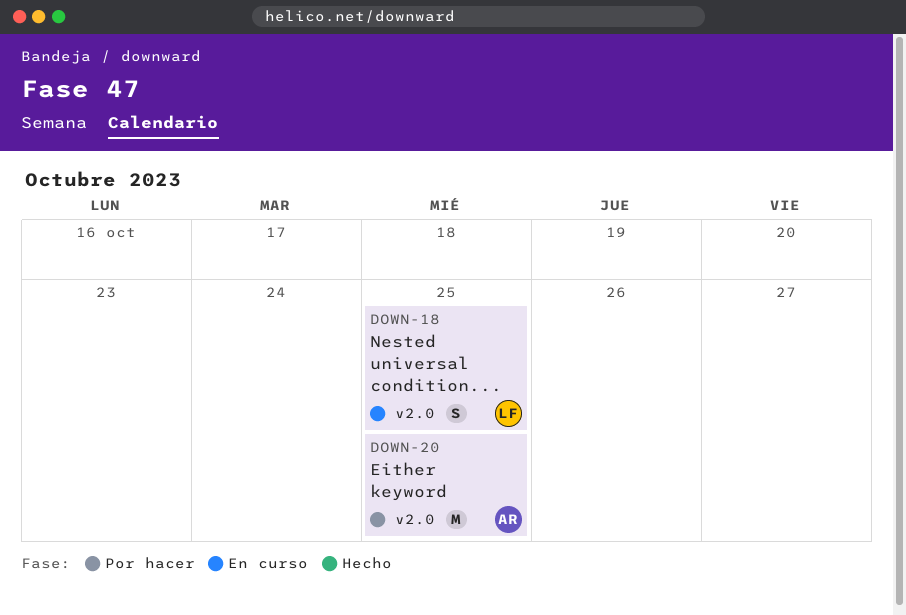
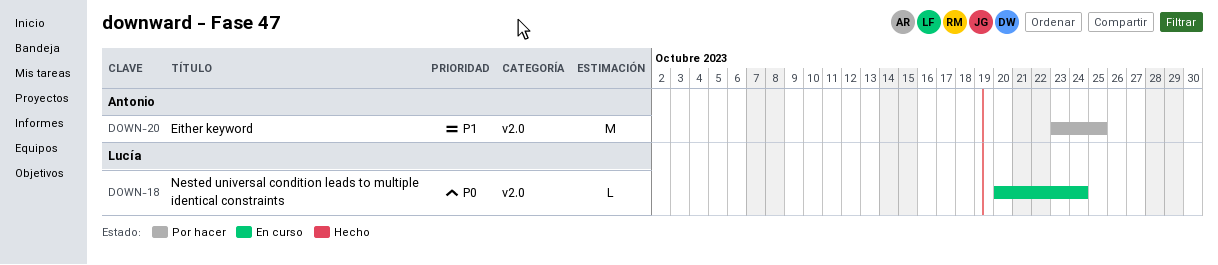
DOWN-18, estimate: S -> L
DOWN-18, due: Oct 25 -> Oct 24

